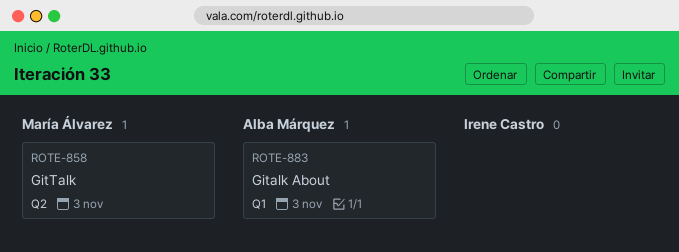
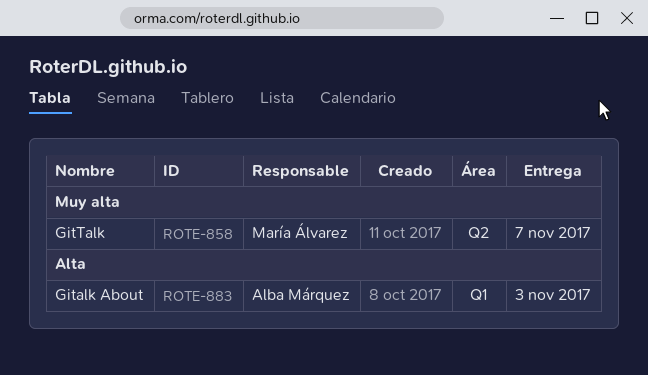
ROTE-858, due: Nov 3 -> Nov 7

